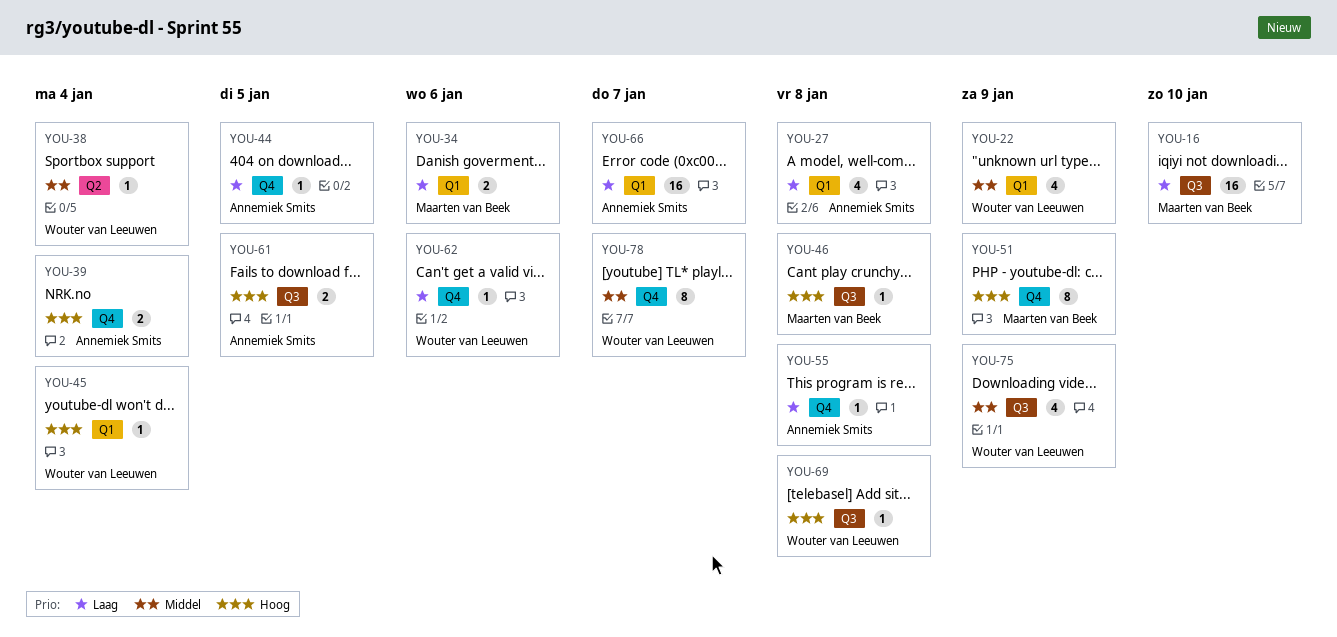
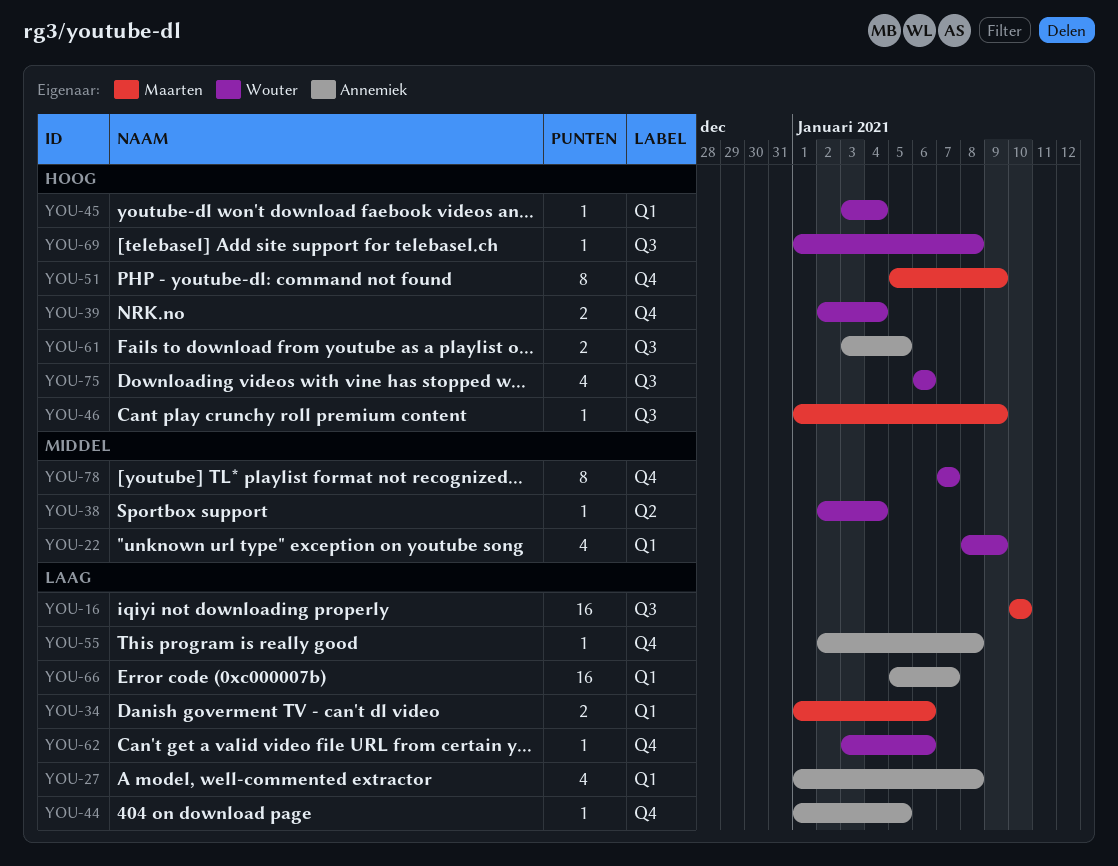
YOU-39, owner: Annemiek Smits -> Wouter van Leeuwen
YOU-46, due: Jan 8 -> Jan 9
YOU-75, priority: Middel -> Hoog
YOU-75, due: Jan 9 -> Jan 6

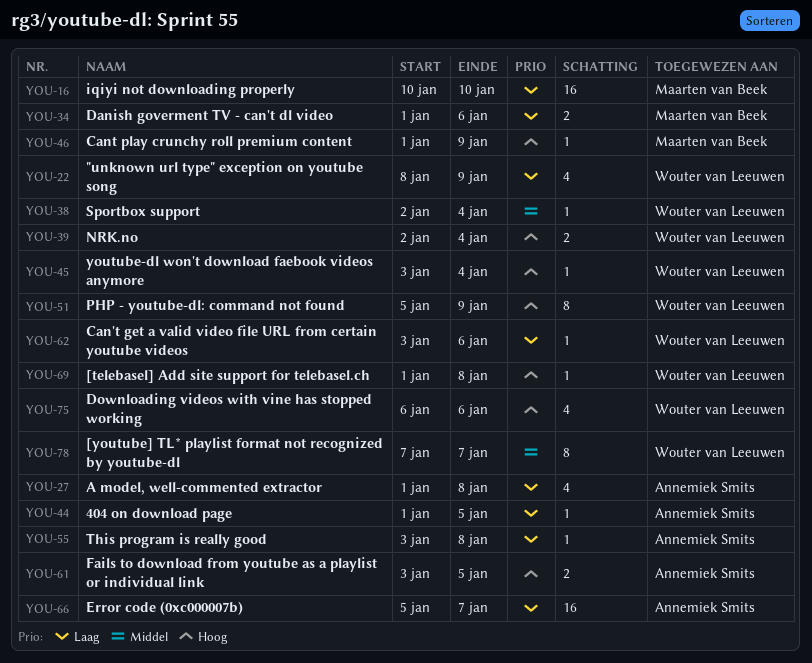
YOU-22, priority: Middel -> Laag
YOU-51, owner: Maarten van Beek -> Wouter van Leeuwen
YOU-55, start: Jan 2 -> Jan 3

